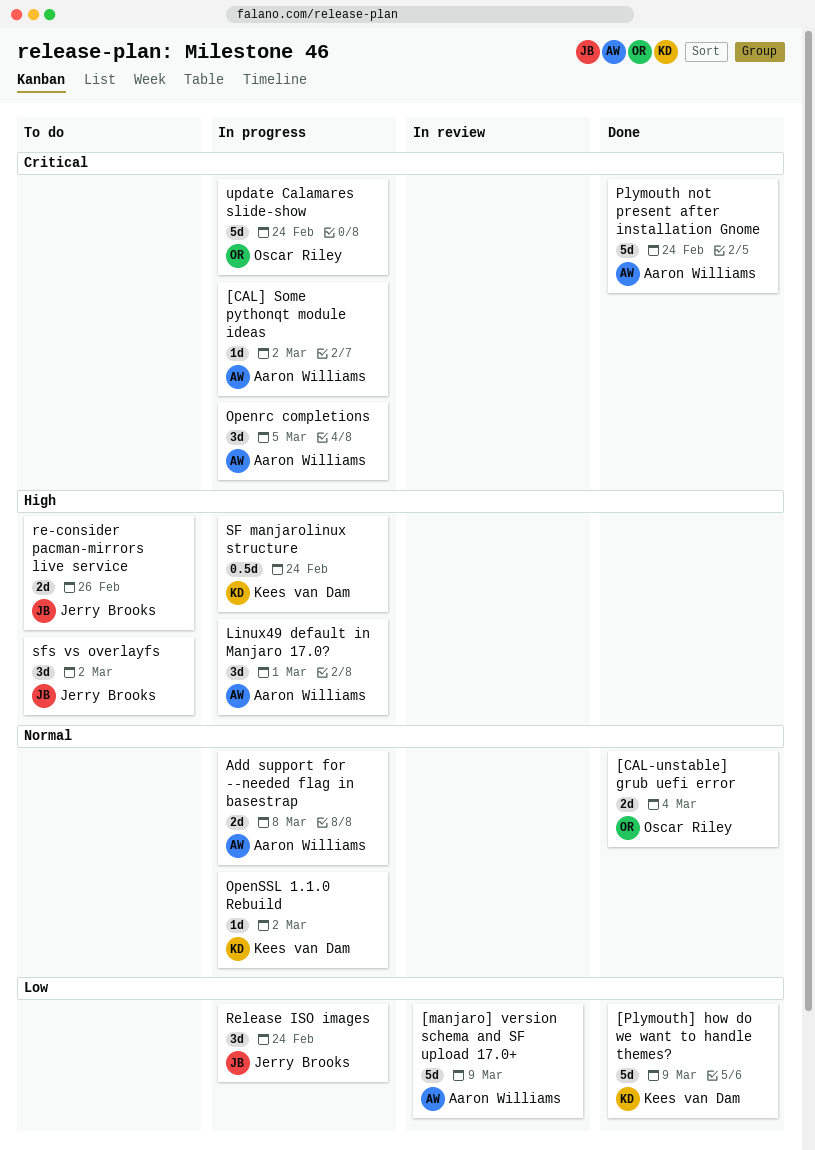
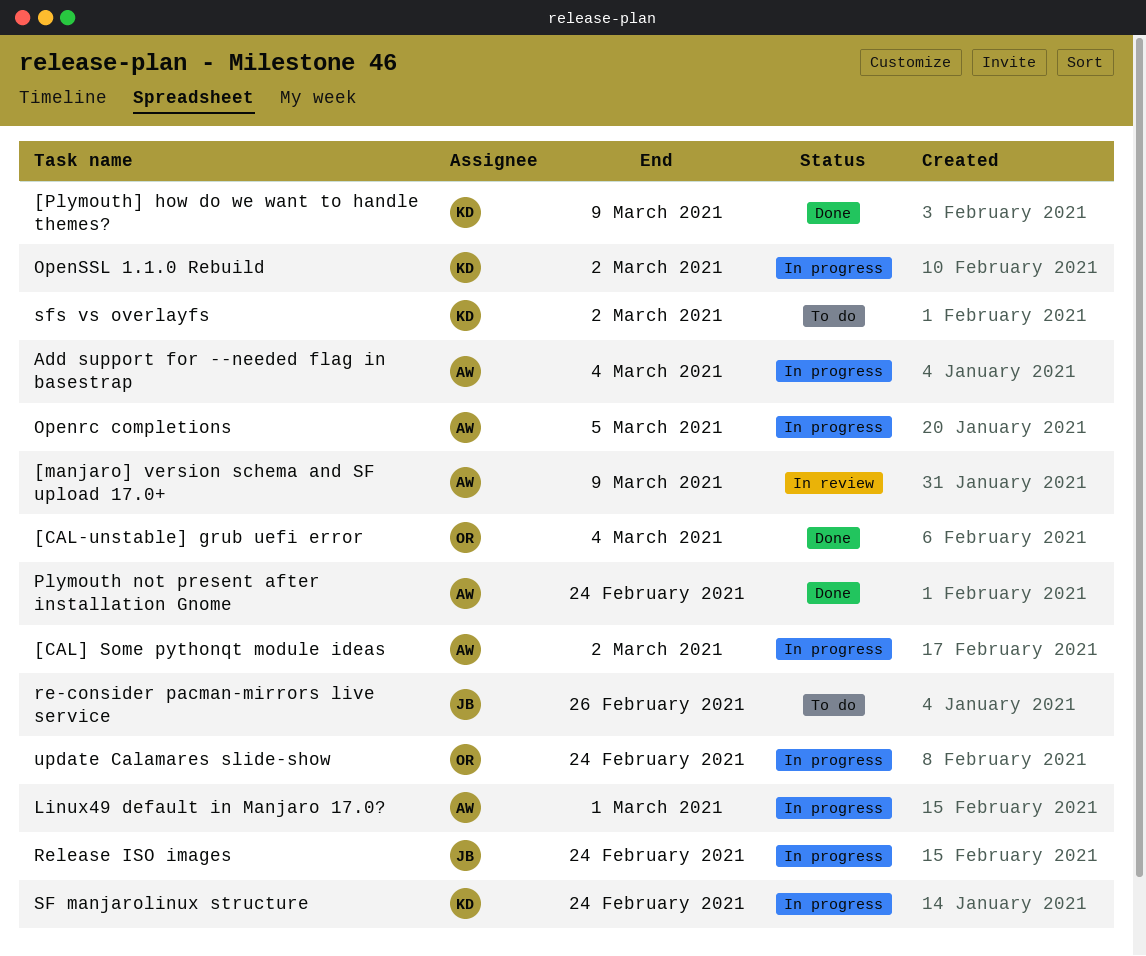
Add support for --needed flag in basestrap, due: Mar 8 -> Mar 4
sfs vs overlayfs, owner: Jerry Brooks -> Kees van Dam

